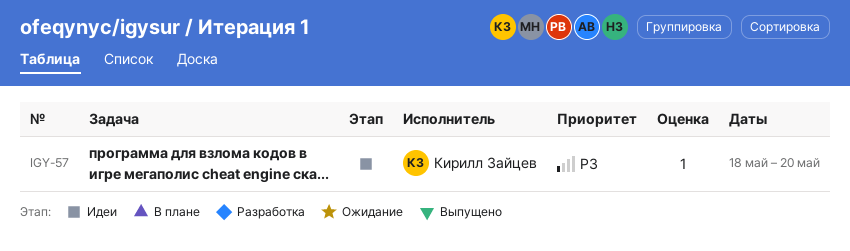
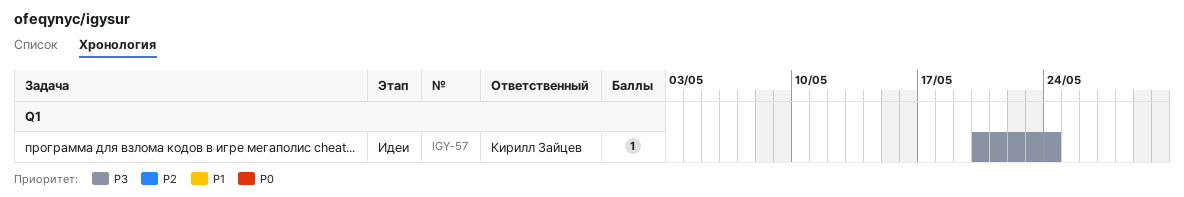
IGY-57, start: May 18 -> May 20
IGY-57, due: May 20 -> May 24

